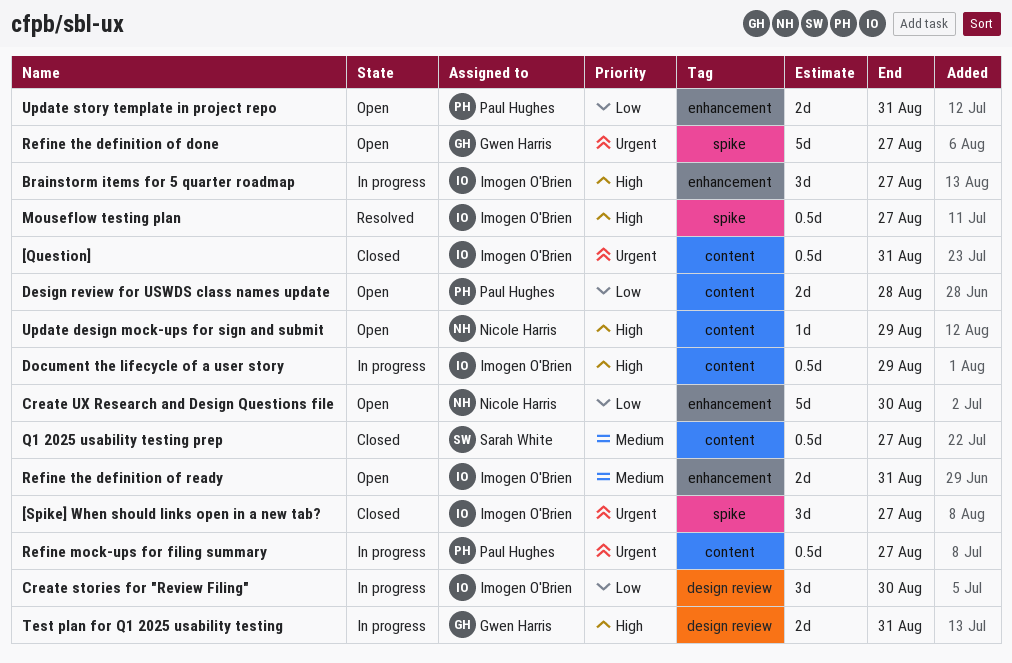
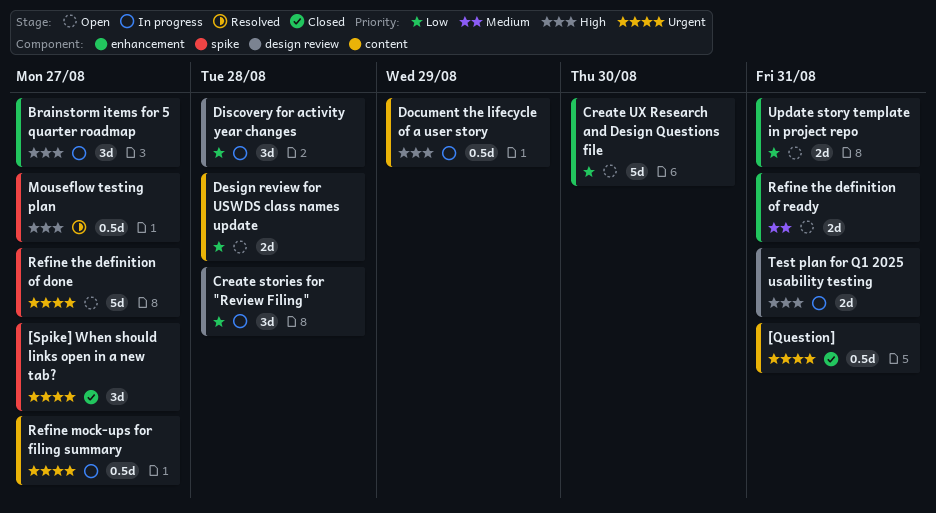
Create stories for "Review Filing", due: Aug 30 -> Aug 28
Discovery for activity year changes: none -> present
Q1 2025 usability testing prep: present -> none
Update design mock-ups for sign and submit: present -> none

